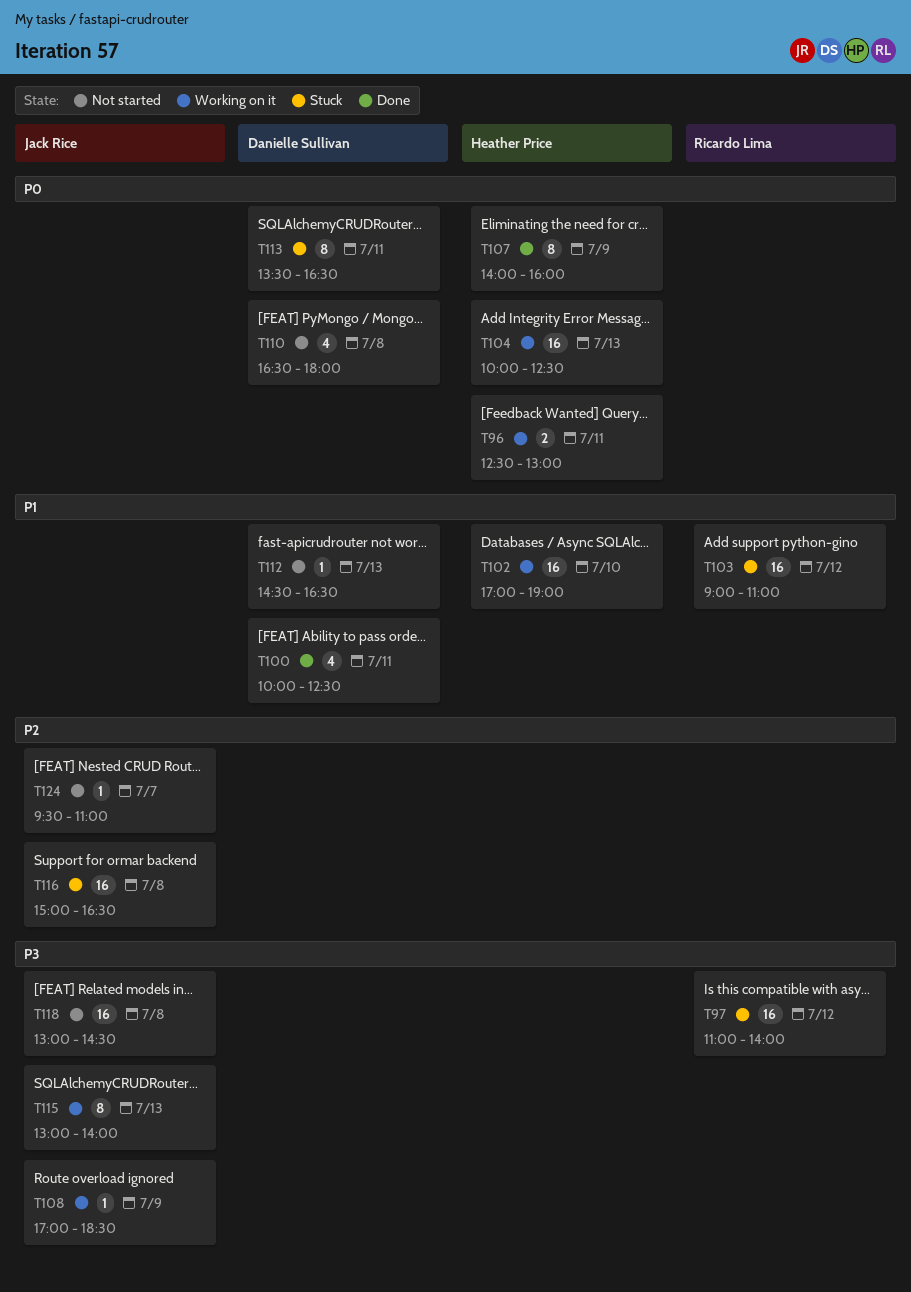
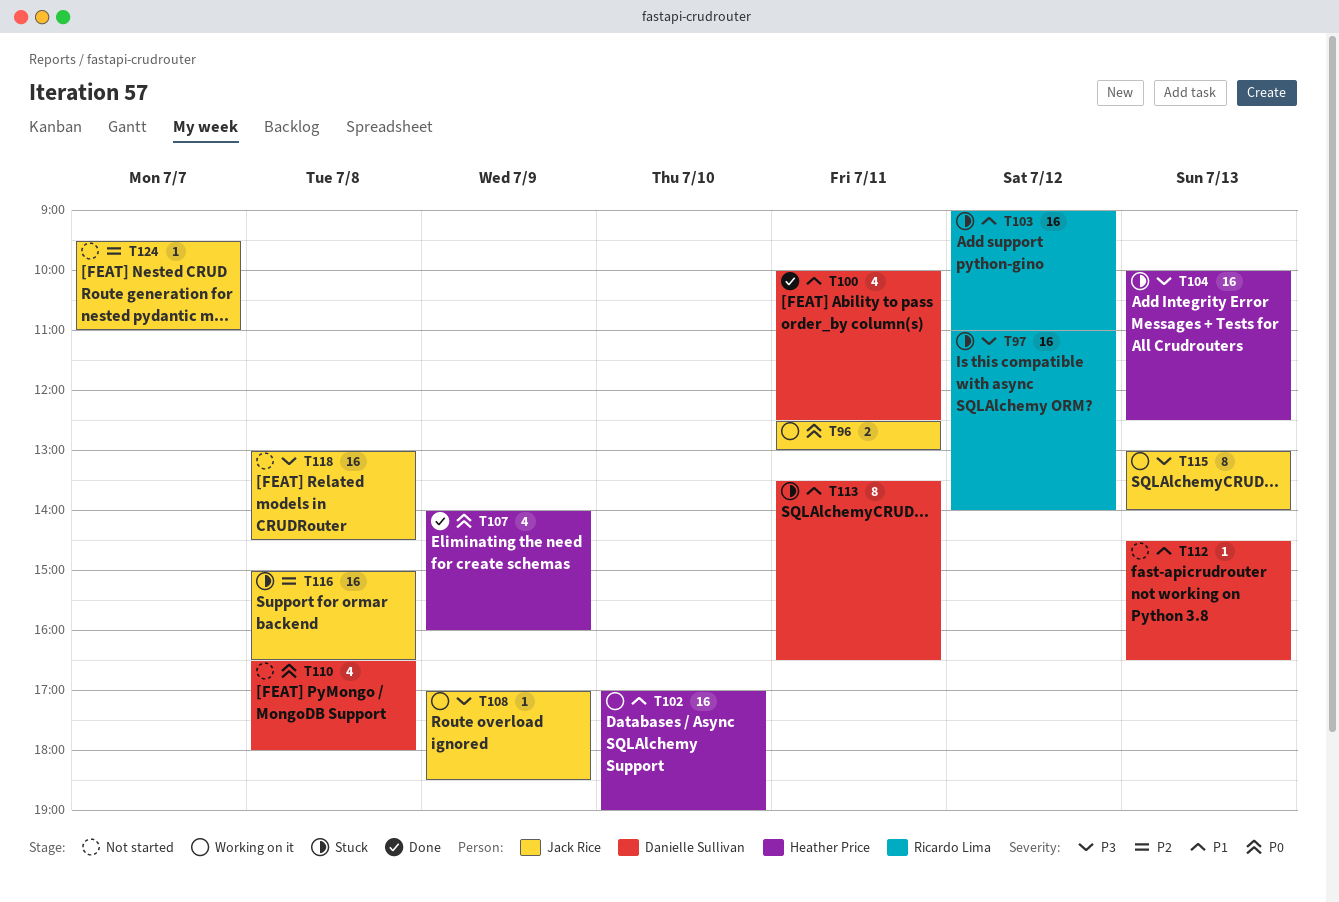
T96, owner: Heather Price -> Jack Rice
T104, status: Working on it -> Stuck
T104, priority: P0 -> P3
T107, estimate: 8 -> 4
T113, priority: P0 -> P1

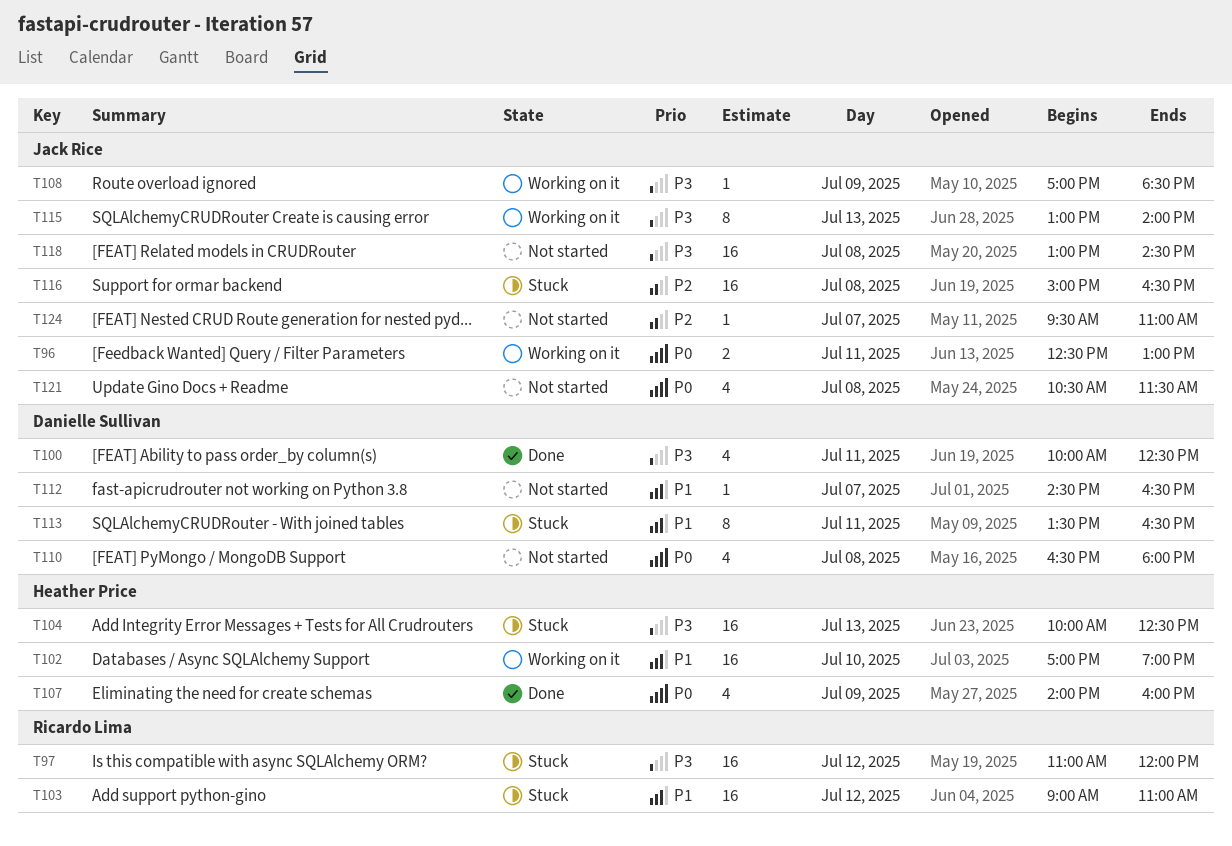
T97, ends: 14:00 -> 12:00
T100, priority: P1 -> P3
T112, day: Jul 13 -> Jul 7
T121: none -> present

